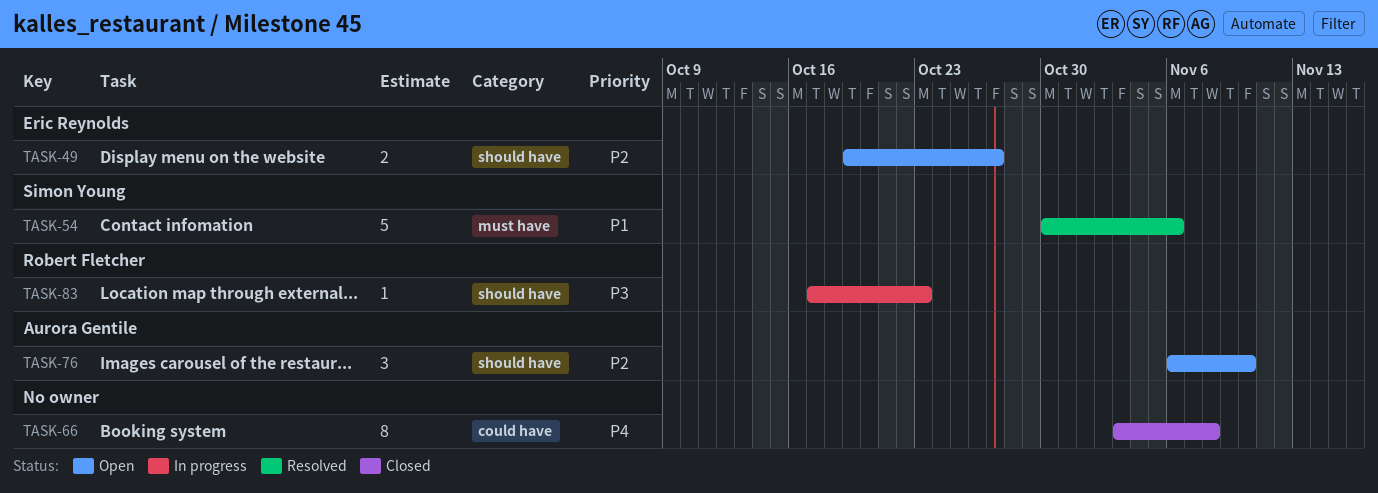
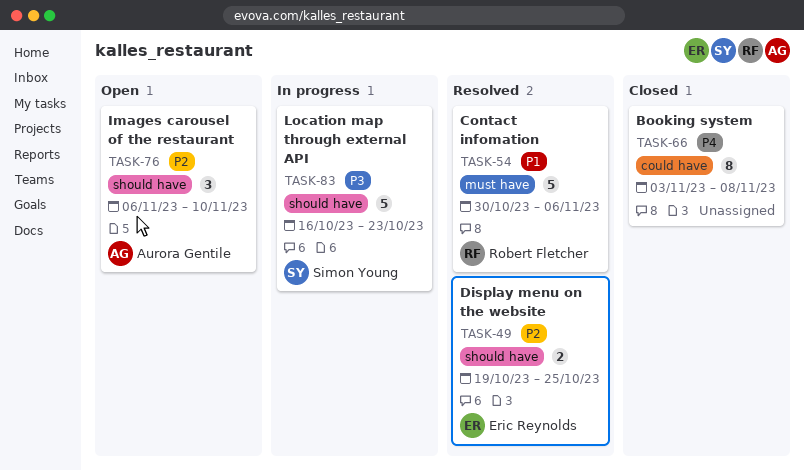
TASK-49, status: Open -> Resolved
TASK-49, due: Oct 27 -> Oct 25
TASK-54, owner: Simon Young -> Robert Fletcher
TASK-83, owner: Robert Fletcher -> Simon Young
TASK-83, estimate: 1 -> 5
TASK-83, start: Oct 17 -> Oct 16

